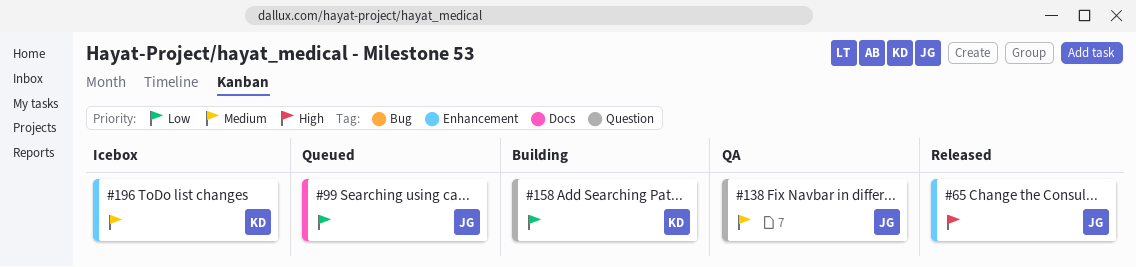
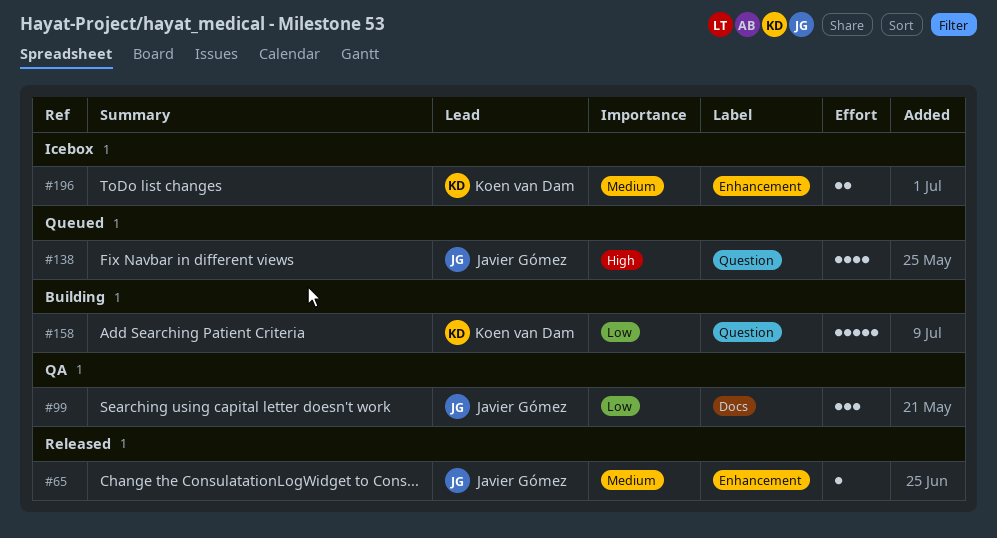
#65, priority: High -> Medium
#99, status: Queued -> QA
#138, status: QA -> Queued
#138, priority: Medium -> High

